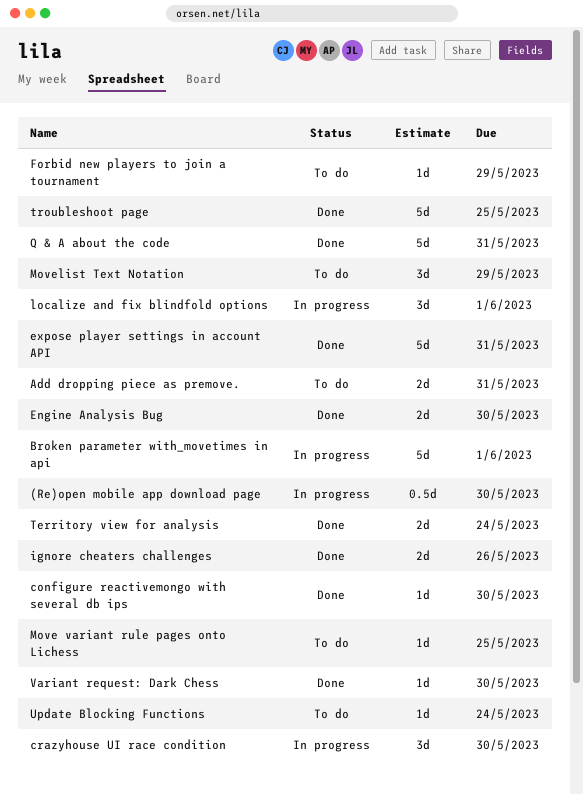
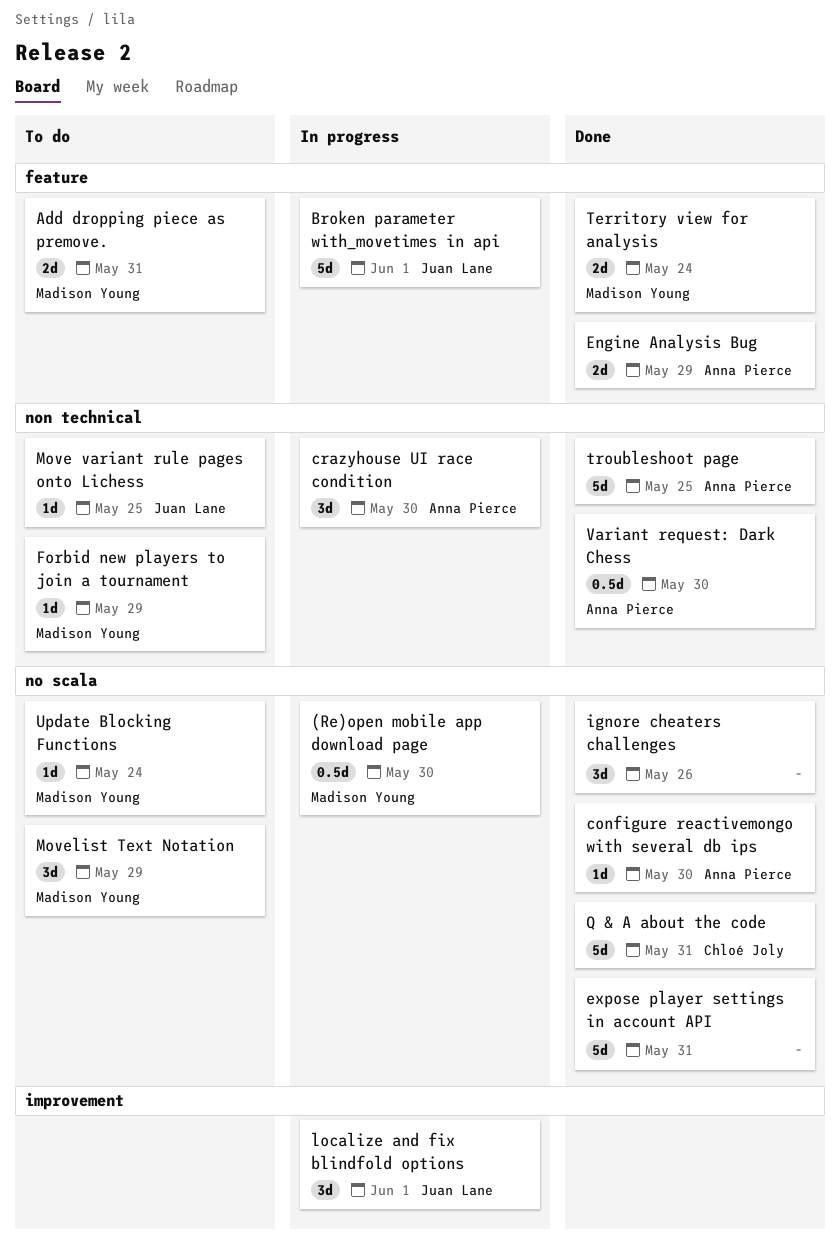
Engine Analysis Bug, due: May 30 -> May 29
ignore cheaters challenges, estimate: 2d -> 3d
Variant request: Dark Chess, estimate: 1d -> 0.5d

